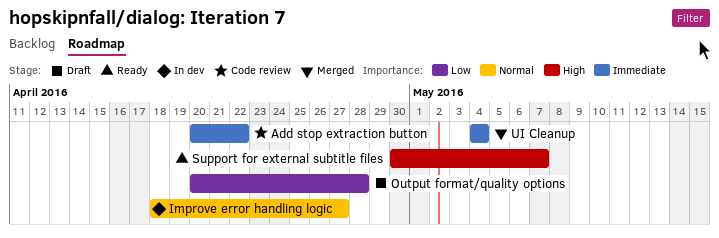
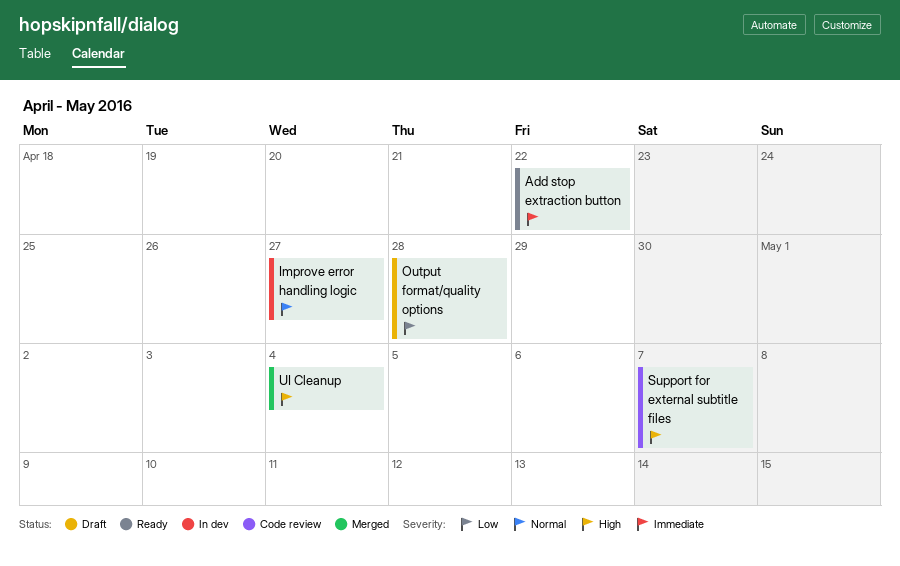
Add stop extraction button, status: Code review -> Ready
Support for external subtitle files, status: Ready -> Code review
UI Cleanup, priority: Immediate -> High

